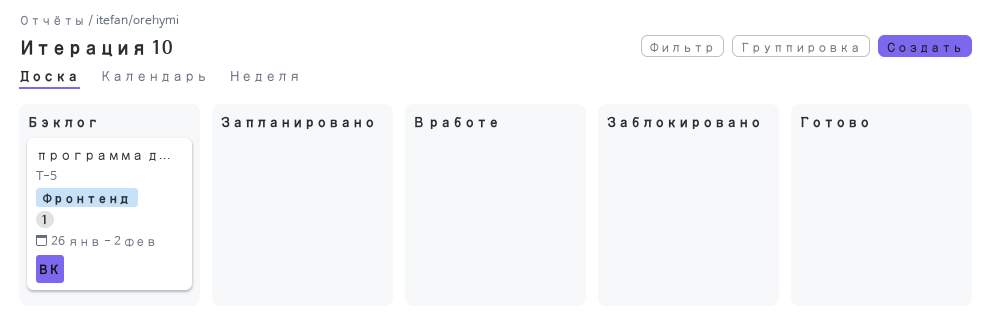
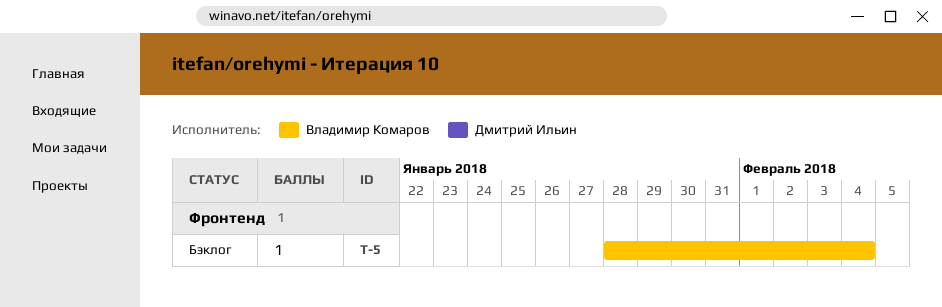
T-5, start: Jan 26 -> Jan 28
T-5, due: Feb 2 -> Feb 4

